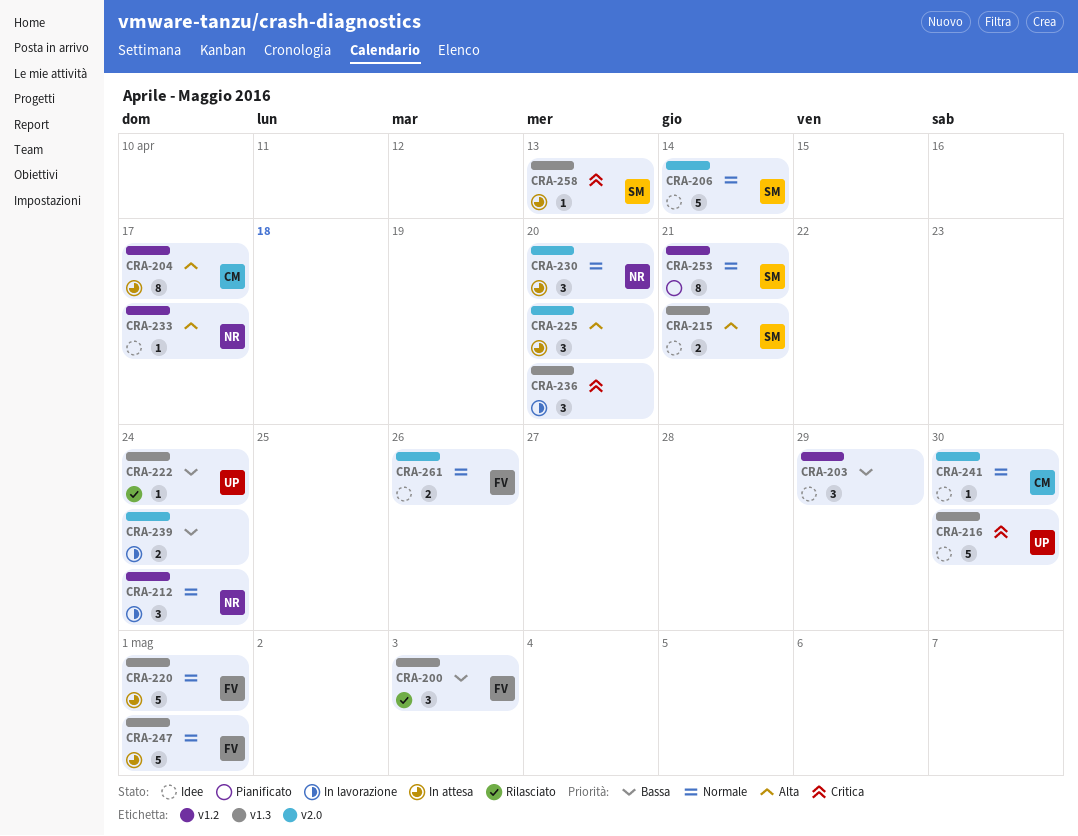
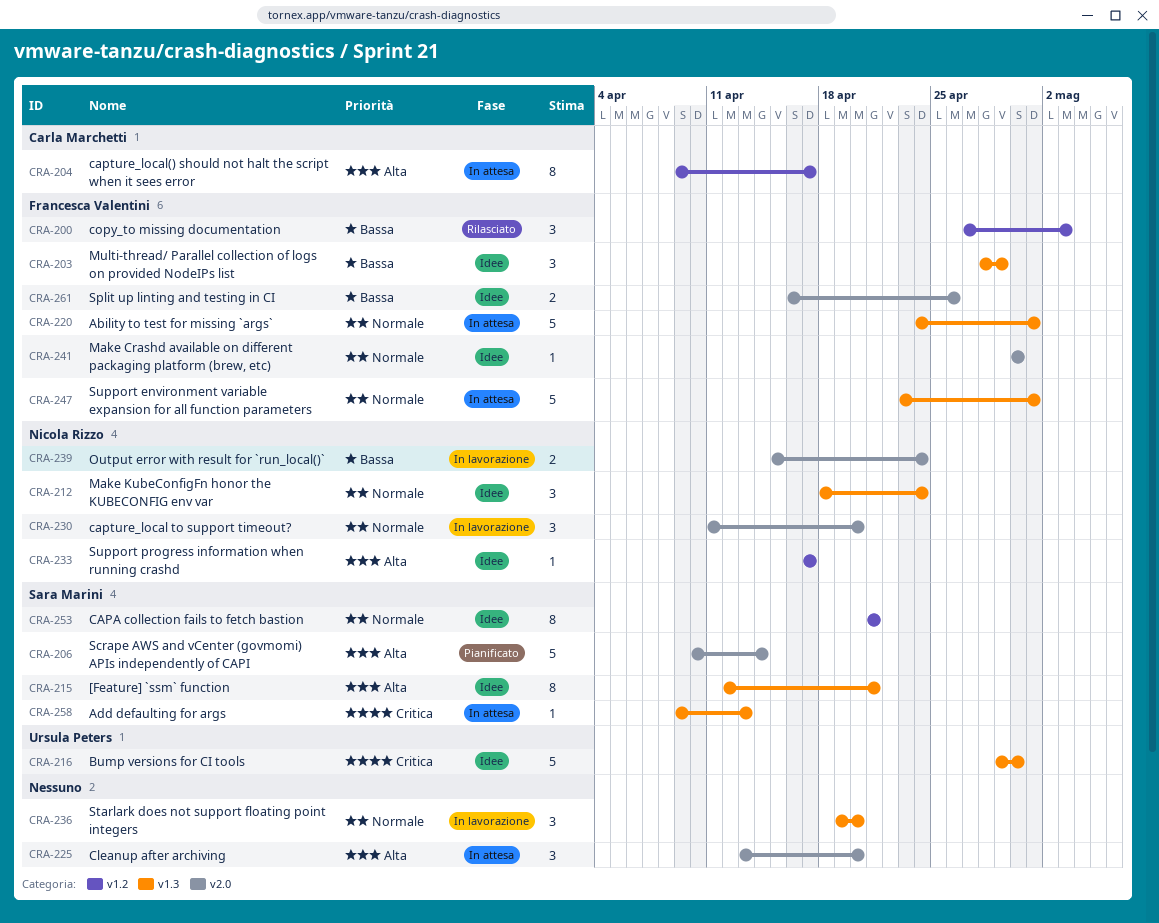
CRA-200, label: v1.3 -> v1.2
CRA-203, owner: none -> Francesca Valentini
CRA-203, label: v1.2 -> v1.3
CRA-206, status: Idee -> Pianificato
CRA-206, priority: Normale -> Alta
CRA-212, status: In lavorazione -> Idee
CRA-212, label: v1.2 -> v1.3
CRA-215, estimate: 2 -> 8
CRA-222: present -> none
CRA-230, status: In attesa -> In lavorazione
CRA-236, priority: Critica -> Normale
CRA-239, owner: none -> Nicola Rizzo
CRA-241, owner: Carla Marchetti -> Francesca Valentini
CRA-253, status: Pianificato -> Idee
CRA-261, priority: Normale -> Bassa

